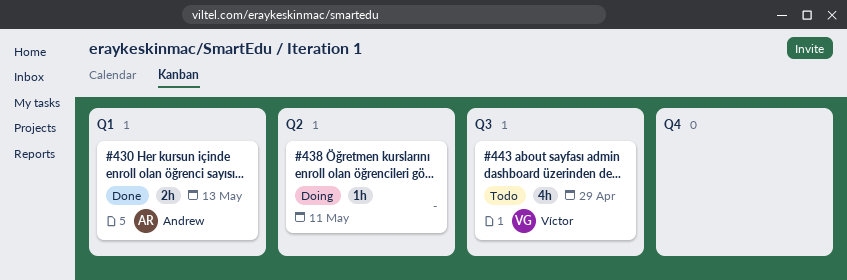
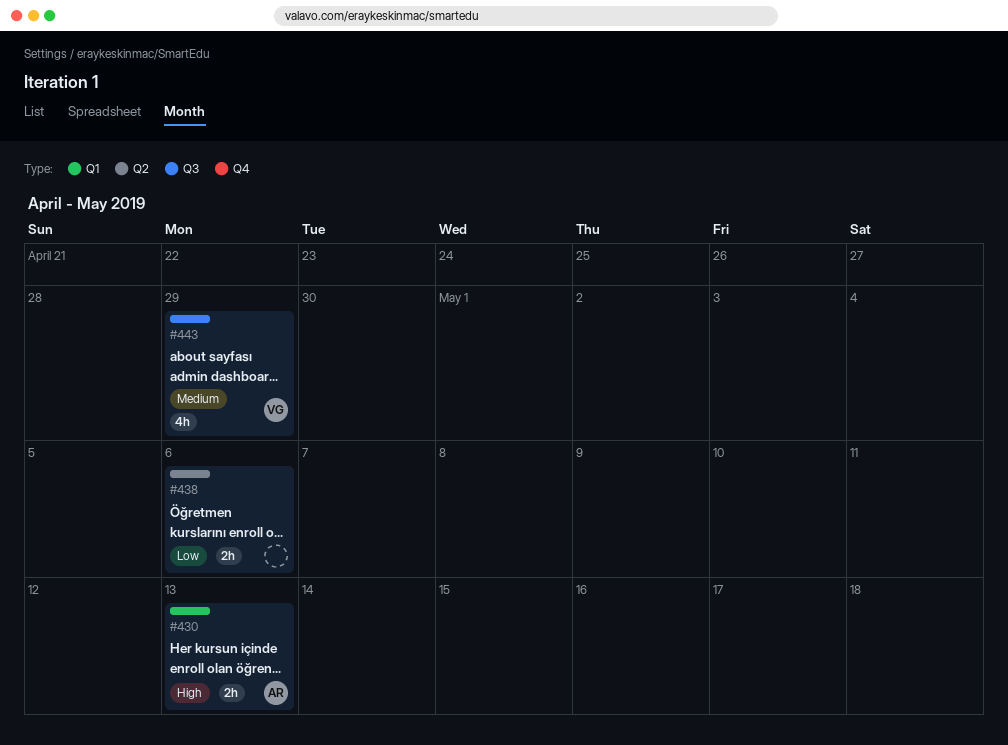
#438, estimate: 1h -> 2h
#438, due: May 11 -> May 6

